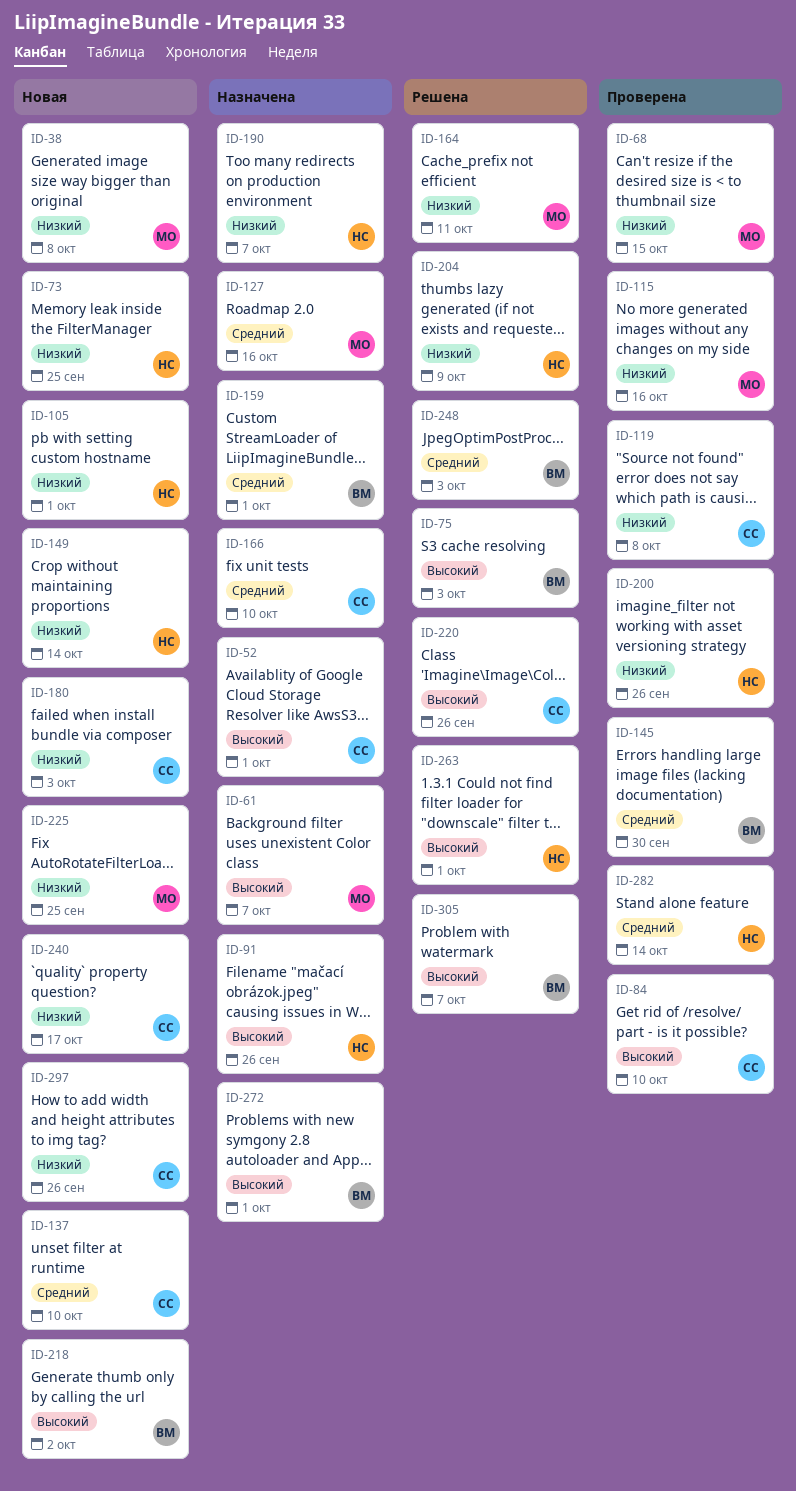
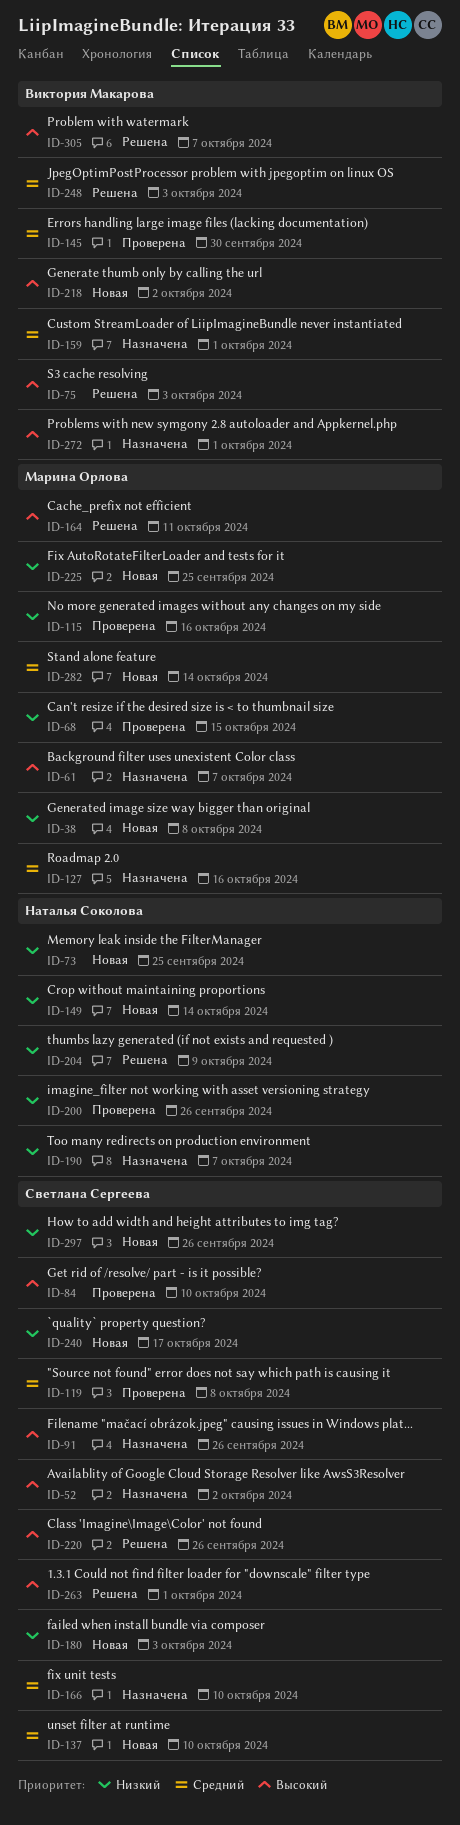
ID-52, due: Oct 1 -> Oct 2
ID-91, owner: Наталья Соколова -> Светлана Сергеева
ID-105: present -> none
ID-119, priority: Низкий -> Средний
ID-164, priority: Низкий -> Высокий
ID-263, owner: Наталья Соколова -> Светлана Сергеева
ID-282, status: Проверена -> Новая
ID-282, owner: Наталья Соколова -> Марина Орлова

